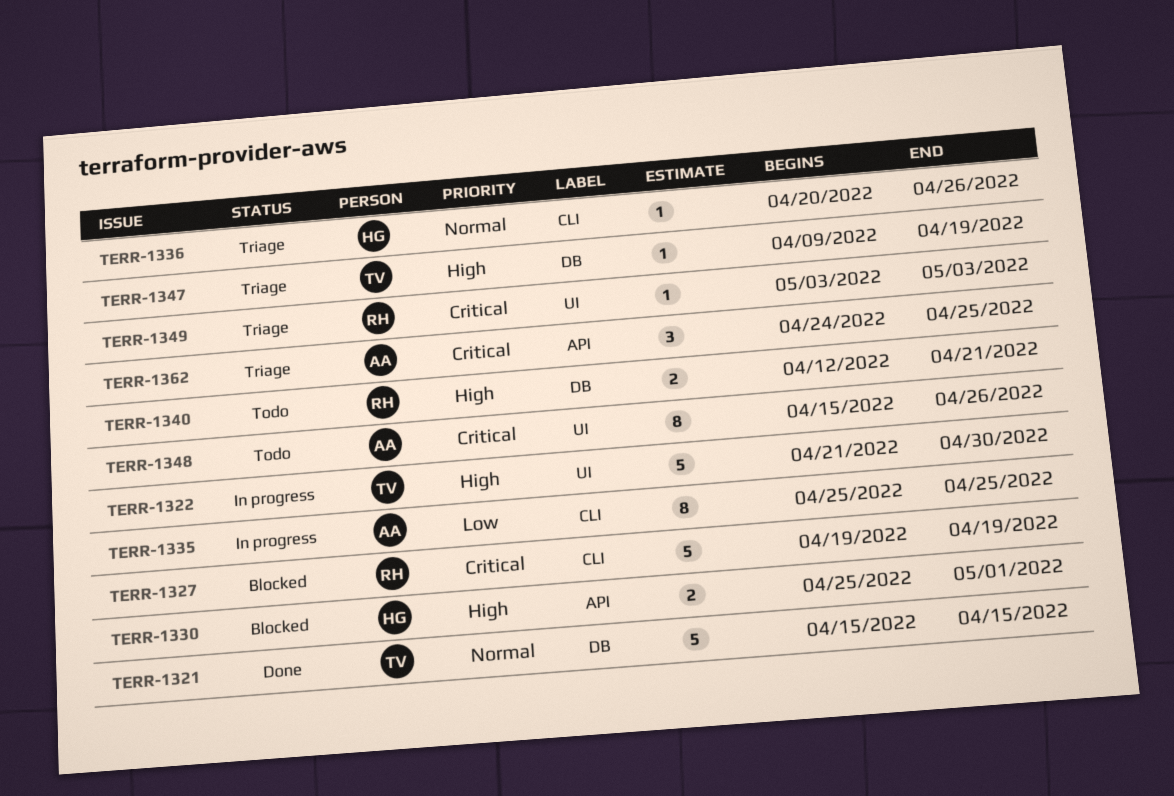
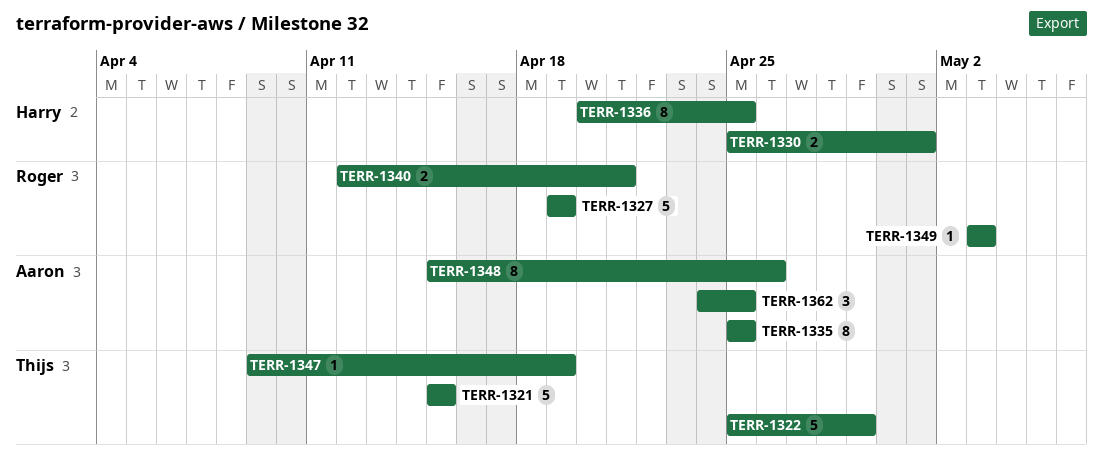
TERR-1322, start: Apr 21 -> Apr 25
TERR-1322, due: Apr 30 -> Apr 29
TERR-1336, estimate: 1 -> 8
TERR-1336, due: Apr 26 -> Apr 25

